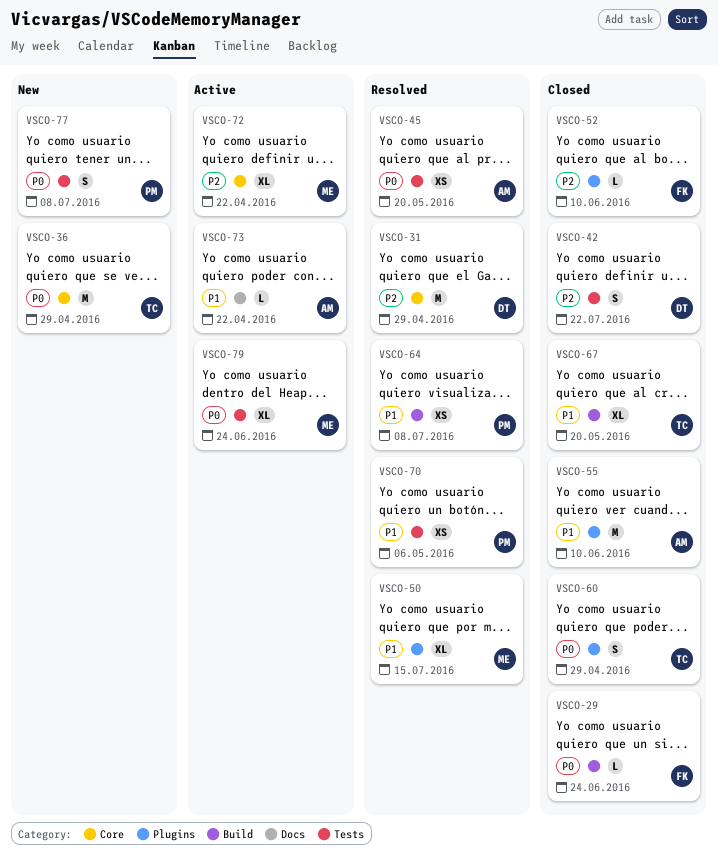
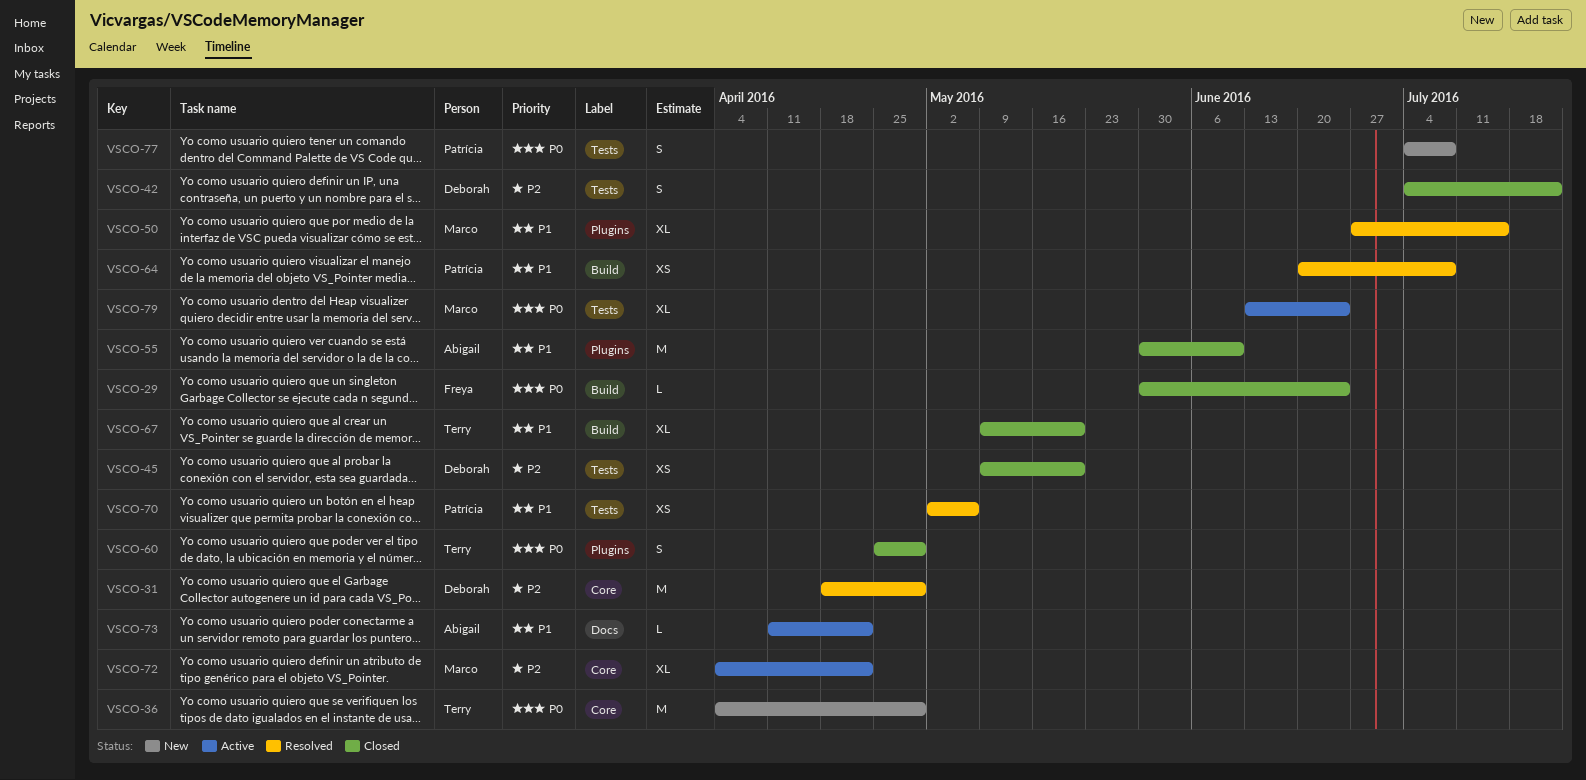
VSCO-45, status: Resolved -> Closed
VSCO-45, owner: Abigail -> Deborah
VSCO-45, priority: P0 -> P2
VSCO-52: present -> none

